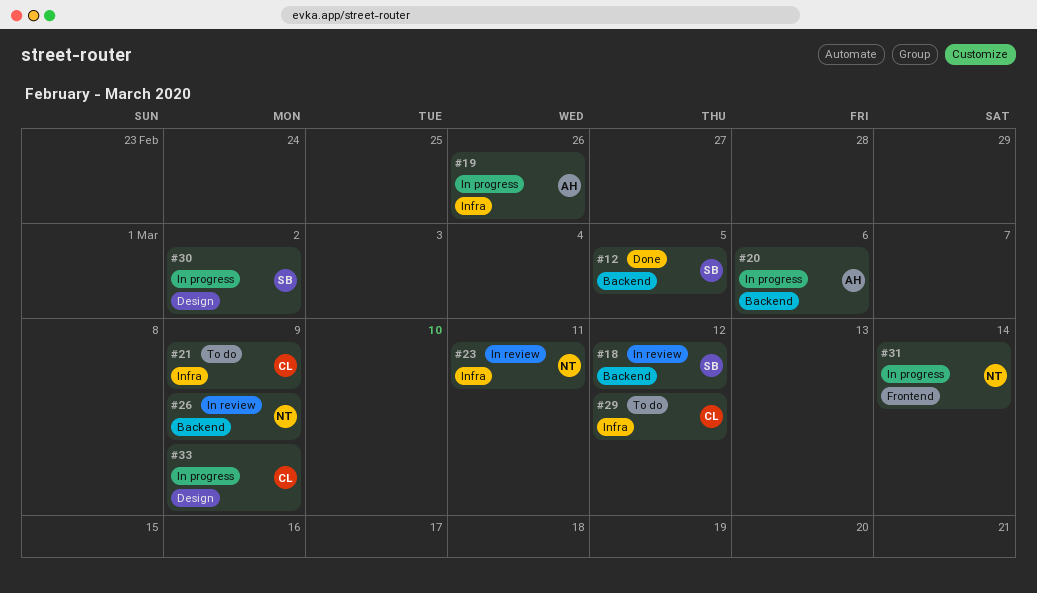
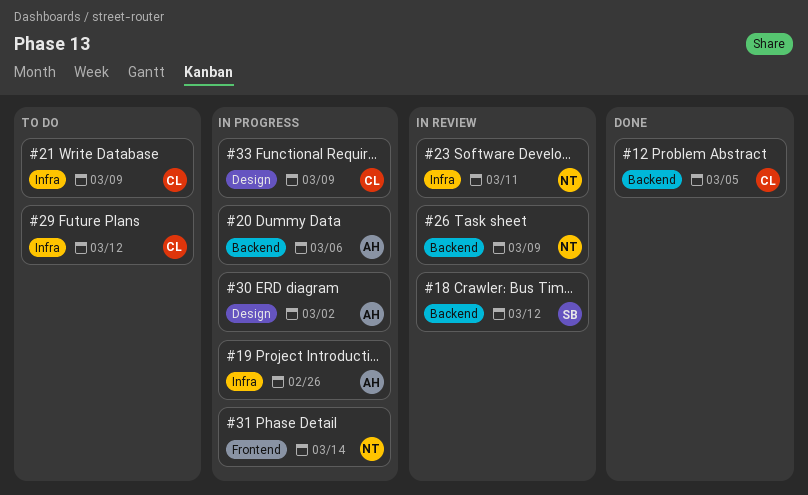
#12, owner: SB -> CL
#30, owner: SB -> AH

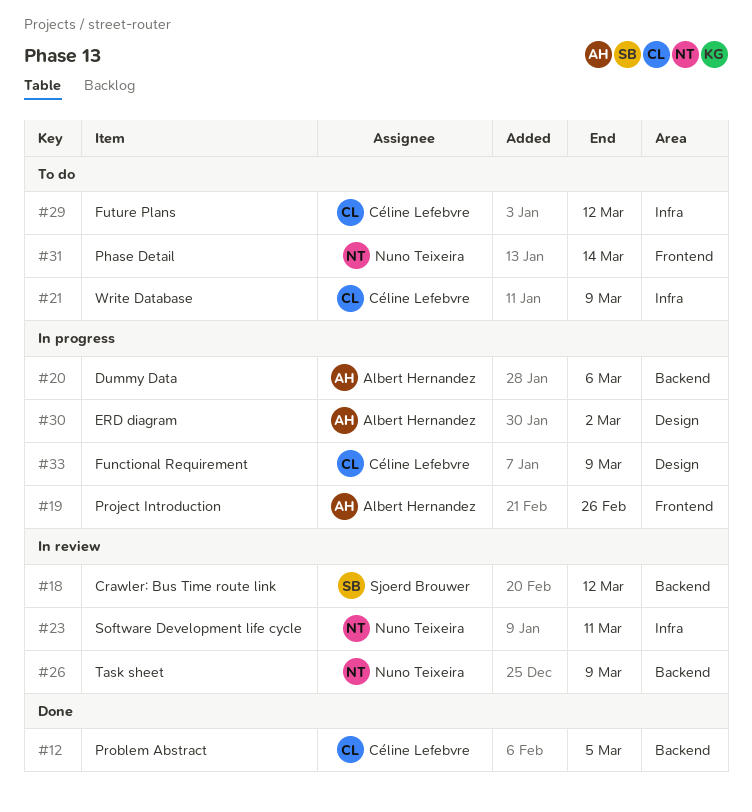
#19, label: Infra -> Frontend
#31, status: In progress -> To do

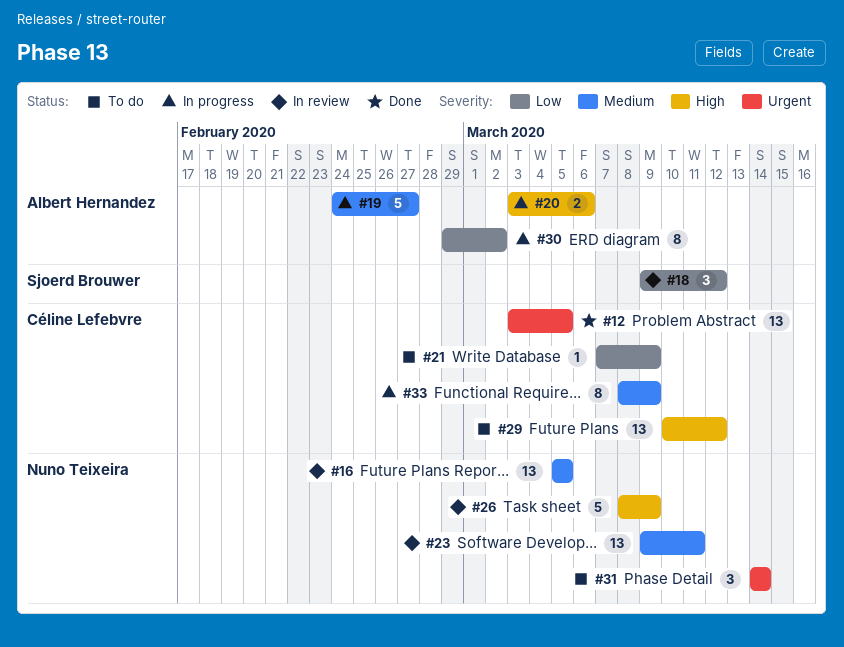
#16: none -> present
#19, due: Feb 26 -> Feb 27

